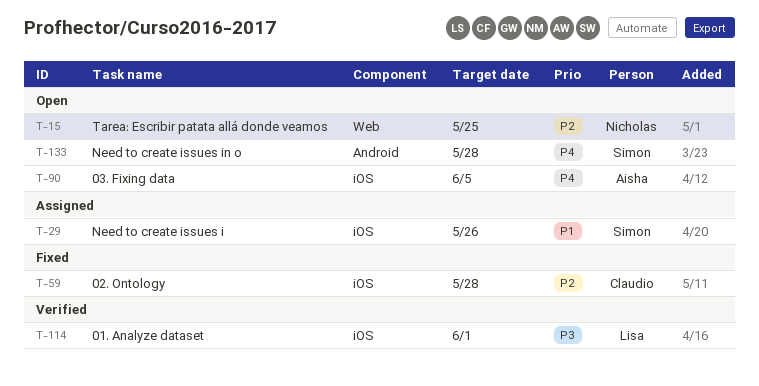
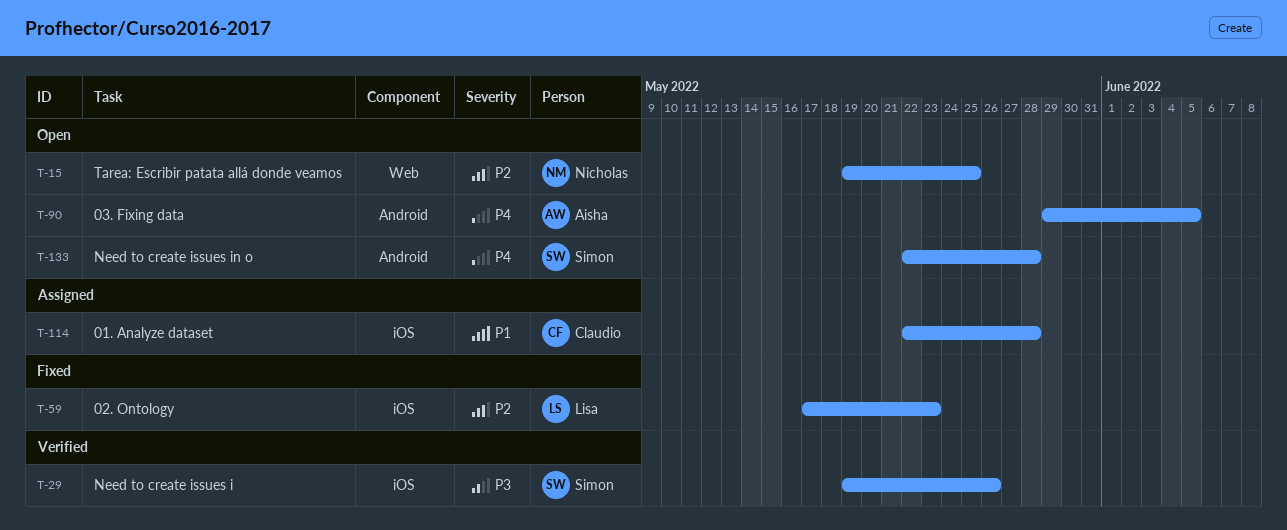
T-29, status: Assigned -> Verified
T-29, priority: P1 -> P3
T-59, owner: Claudio -> Lisa
T-59, due: May 28 -> May 23
T-90, label: iOS -> Android
T-114, status: Verified -> Assigned
T-114, owner: Lisa -> Claudio
T-114, priority: P3 -> P1
T-114, due: Jun 1 -> May 28

